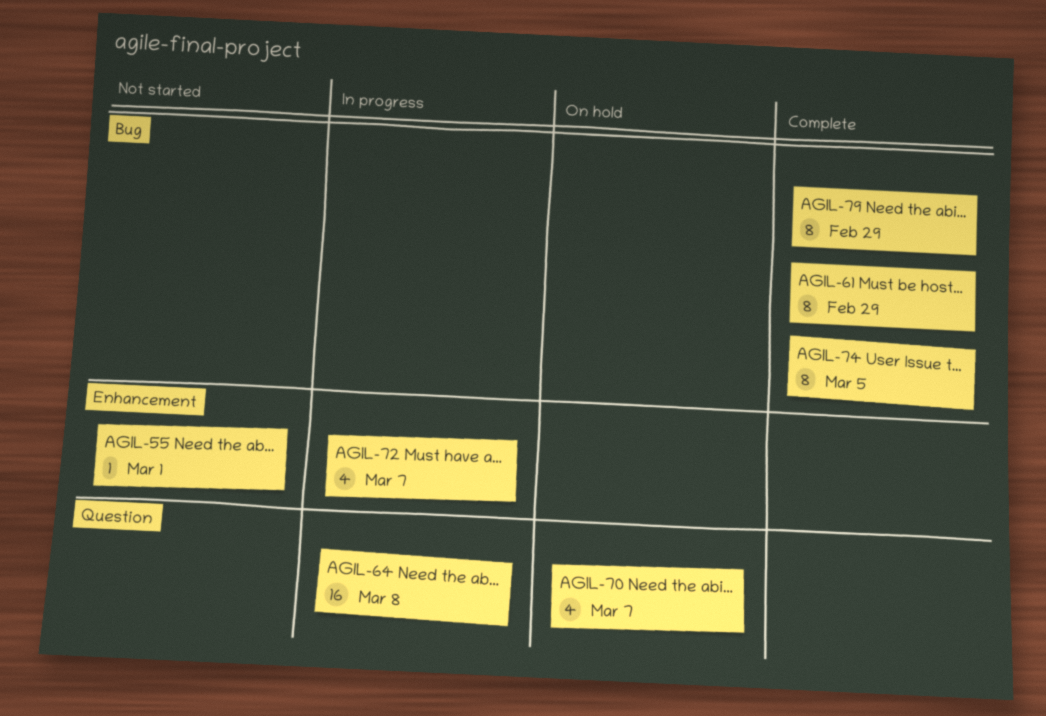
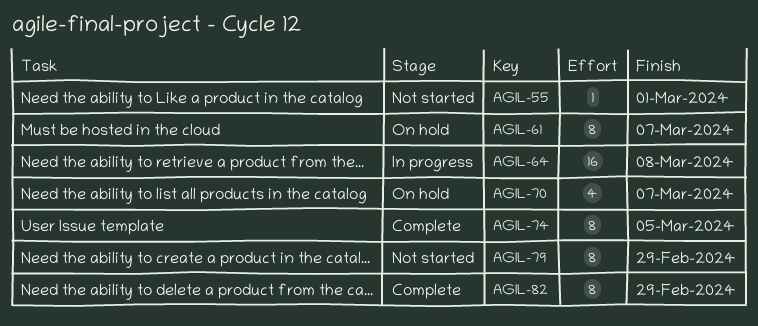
AGIL-61, status: Complete -> On hold
AGIL-61, due: Feb 29 -> Mar 7
AGIL-72: present -> none
AGIL-79, status: Complete -> Not started
AGIL-82: none -> present

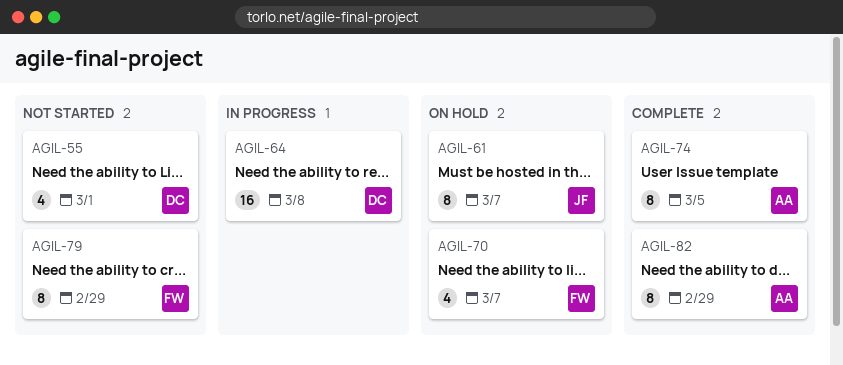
AGIL-55, estimate: 1 -> 4

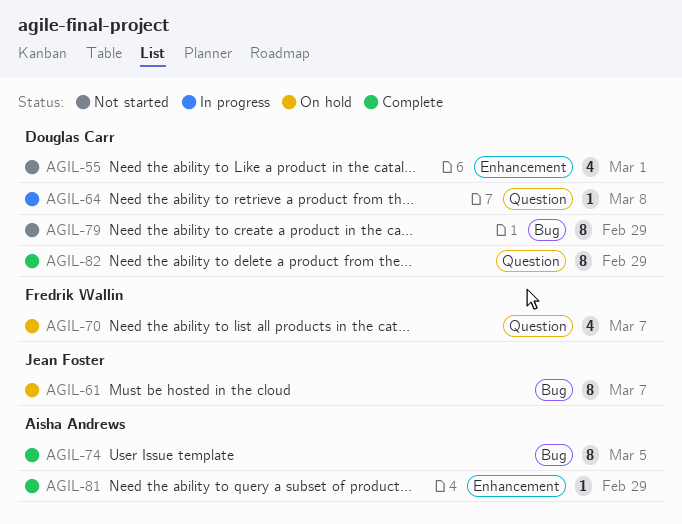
AGIL-64, estimate: 16 -> 1
AGIL-79, owner: Fredrik Wallin -> Douglas Carr
AGIL-81: none -> present
AGIL-82, owner: Aisha Andrews -> Douglas Carr

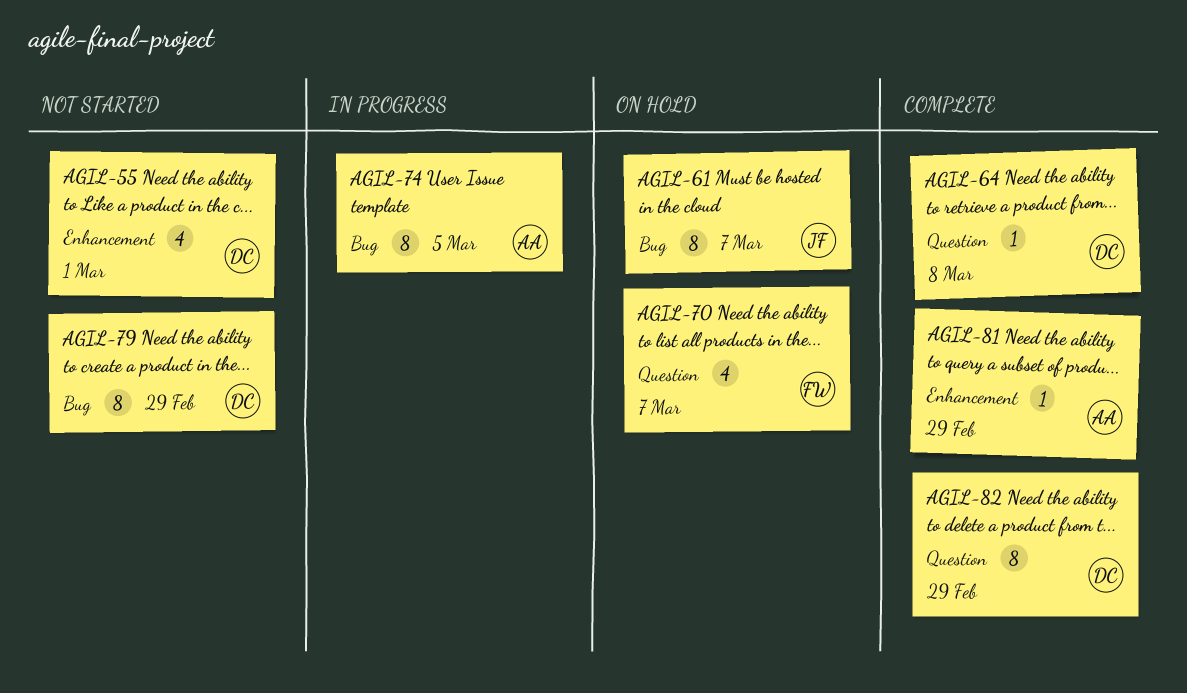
AGIL-64, status: In progress -> Complete
AGIL-74, status: Complete -> In progress

